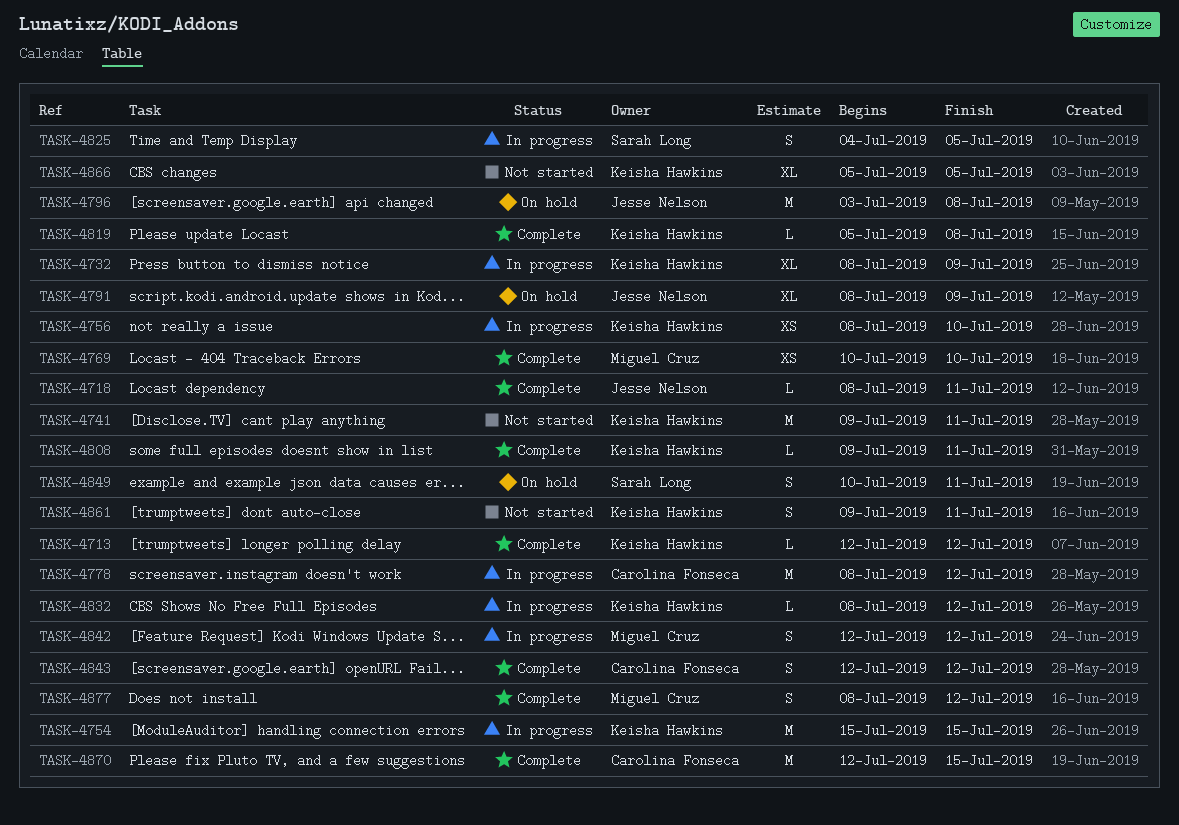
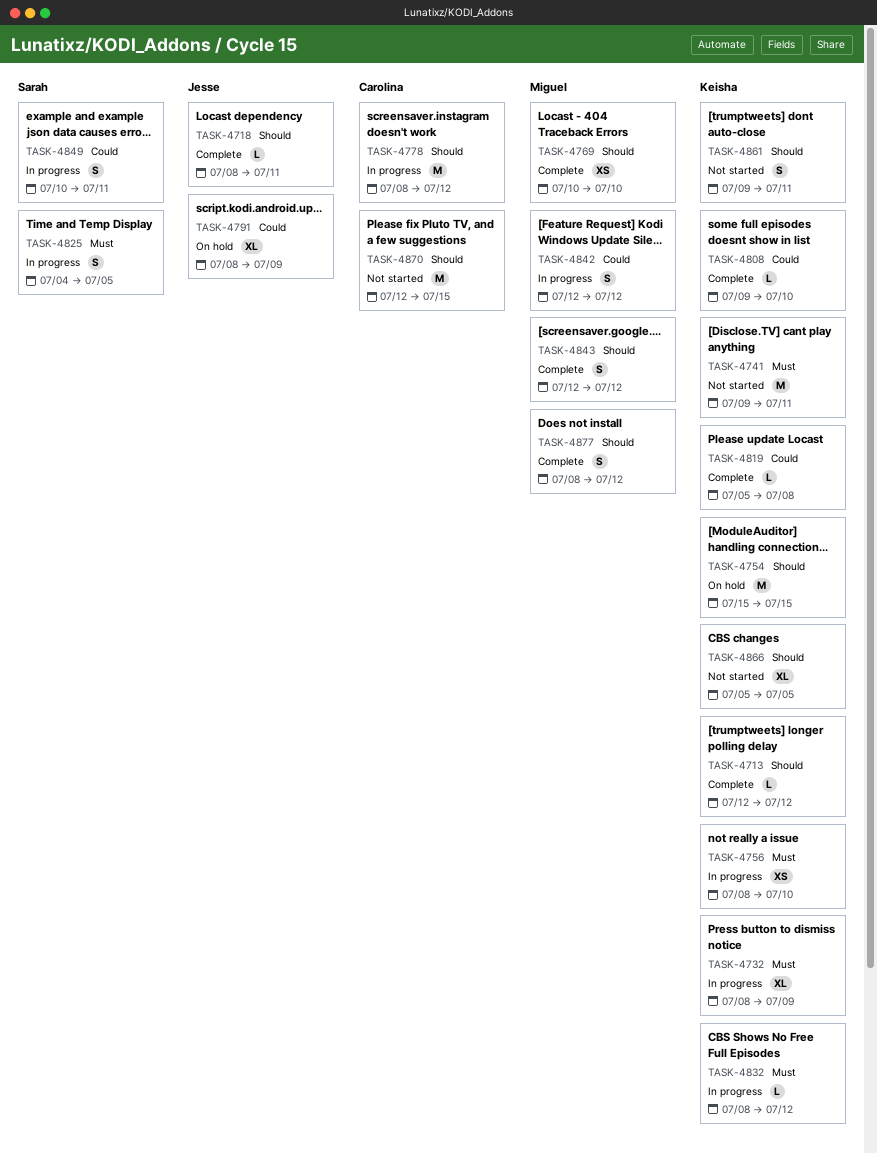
TASK-4754, status: In progress -> On hold
TASK-4796: present -> none
TASK-4808, due: Jul 11 -> Jul 10
TASK-4843, owner: Carolina Fonseca -> Miguel Cruz
TASK-4849, status: On hold -> In progress
TASK-4870, status: Complete -> Not started

